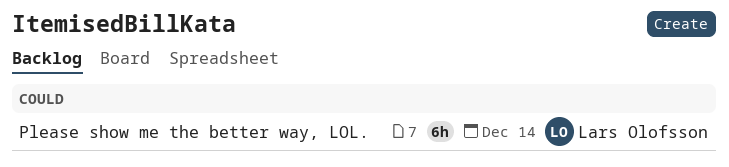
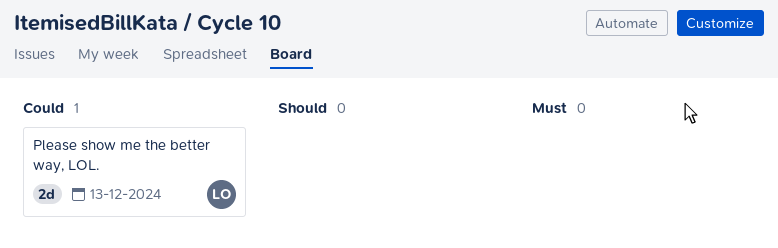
Please show me the better way, LOL., estimate: 6h -> 2d
Please show me the better way, LOL., due: Dec 14 -> Dec 13

